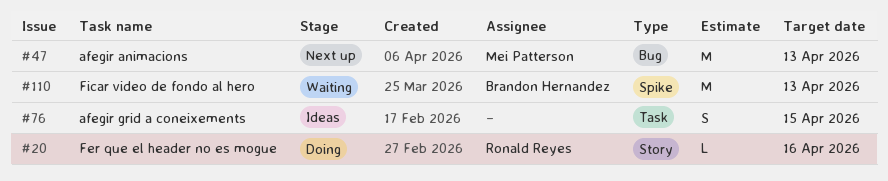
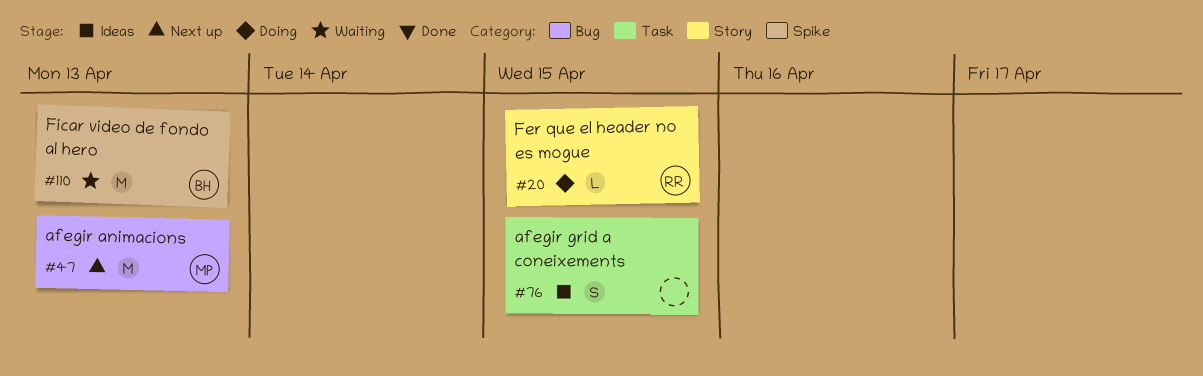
#20, due: Apr 16 -> Apr 15

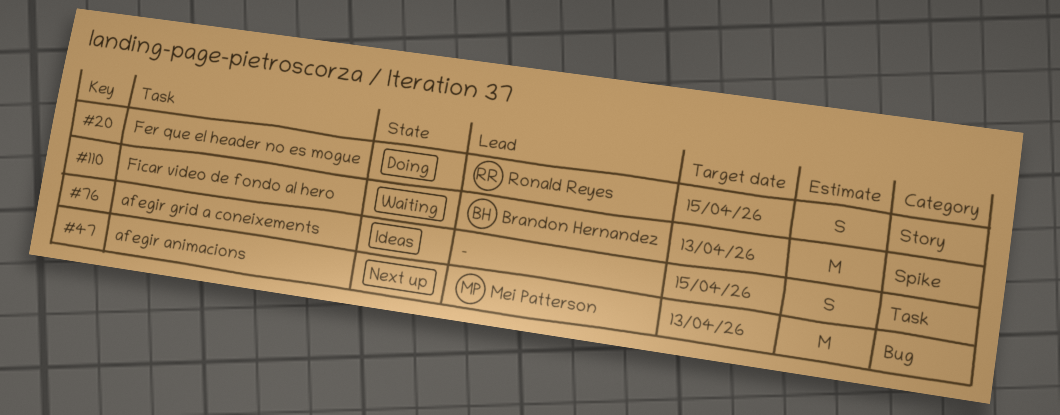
#20, estimate: L -> S

